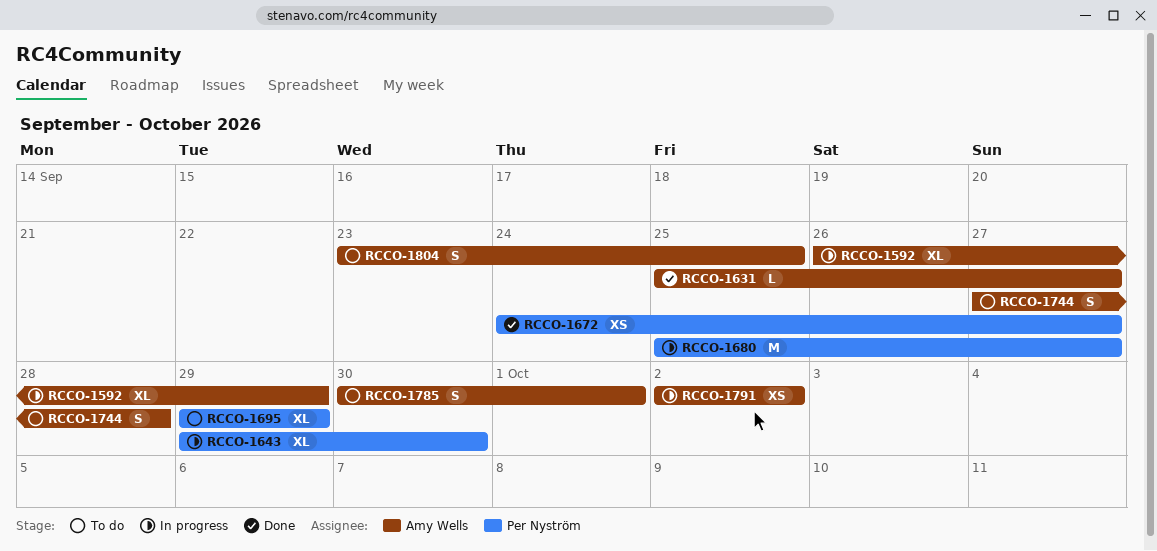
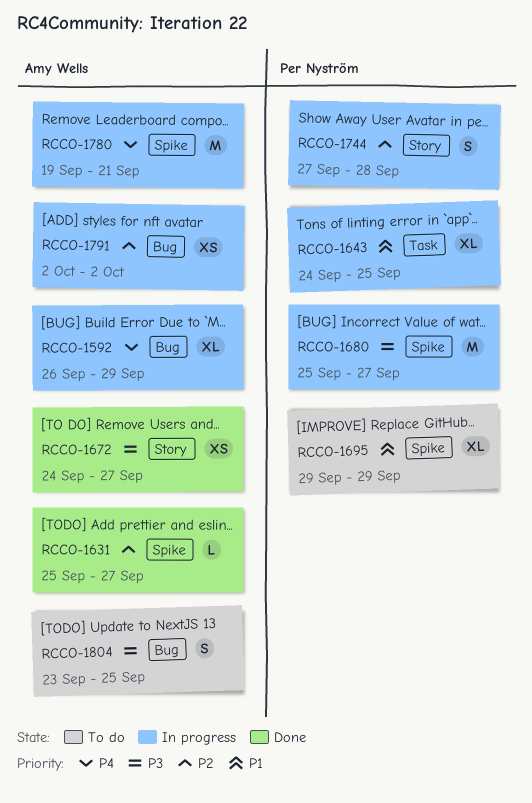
RCCO-1643, start: Sep 29 -> Sep 24
RCCO-1643, due: Sep 30 -> Sep 25
RCCO-1672, owner: Per Nyström -> Amy Wells
RCCO-1744, status: To do -> In progress
RCCO-1744, owner: Amy Wells -> Per Nyström
RCCO-1780: none -> present
RCCO-1785: present -> none

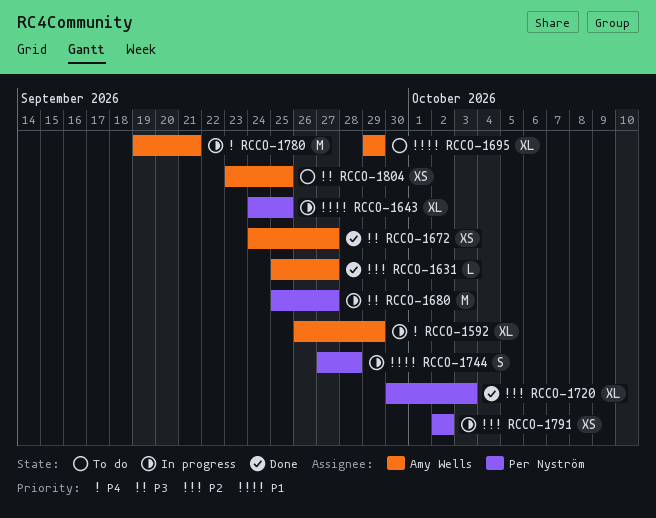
RCCO-1695, owner: Per Nyström -> Amy Wells
RCCO-1720: none -> present
RCCO-1744, priority: P2 -> P1
RCCO-1791, owner: Amy Wells -> Per Nyström
RCCO-1804, estimate: S -> XS

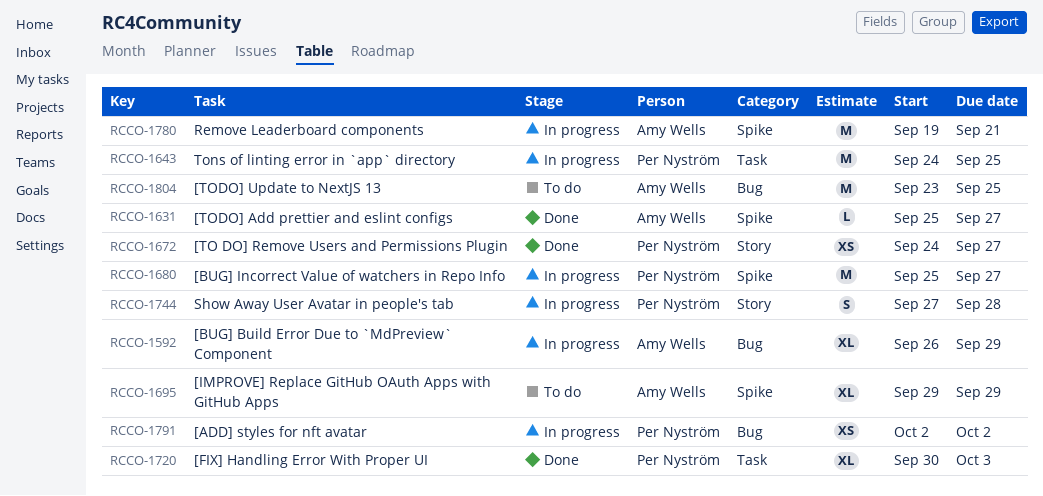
RCCO-1643, estimate: XL -> M
RCCO-1672, owner: Amy Wells -> Per Nyström
RCCO-1804, estimate: XS -> M

